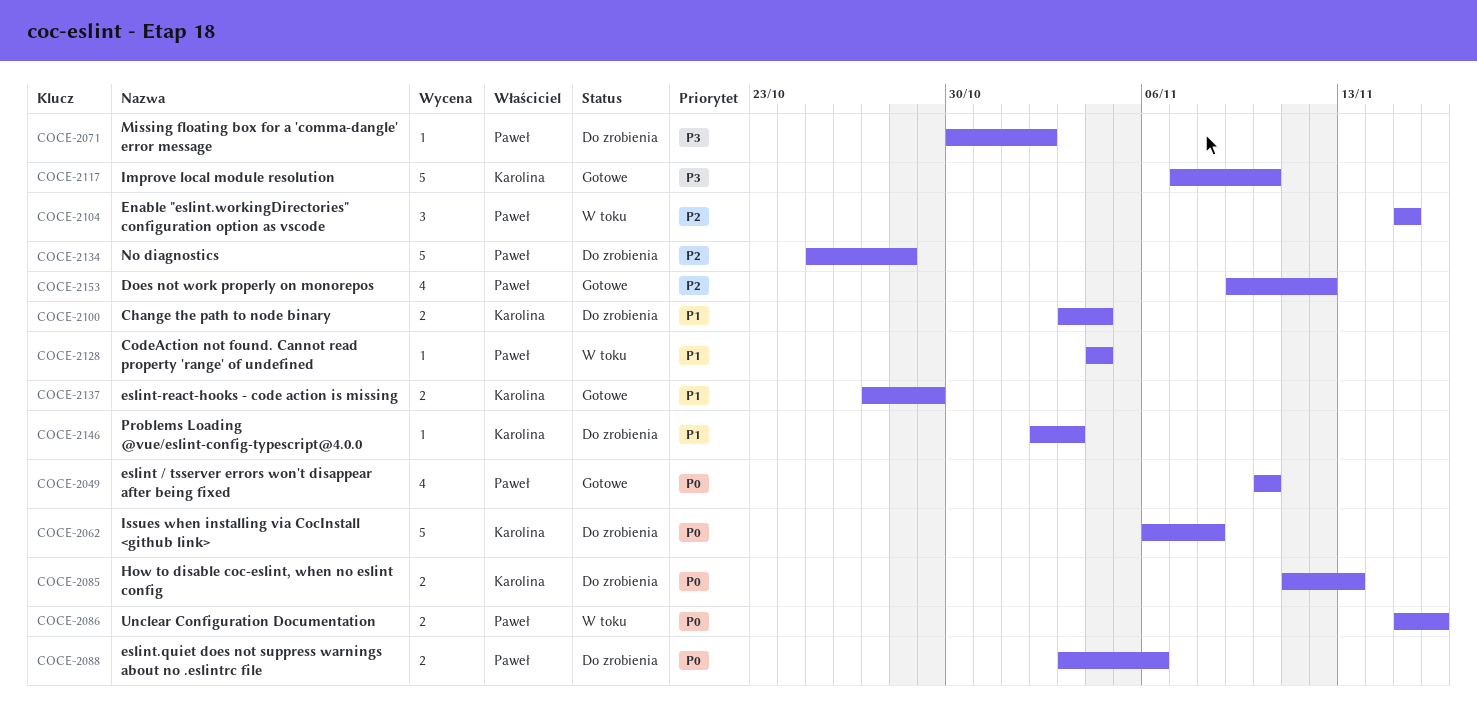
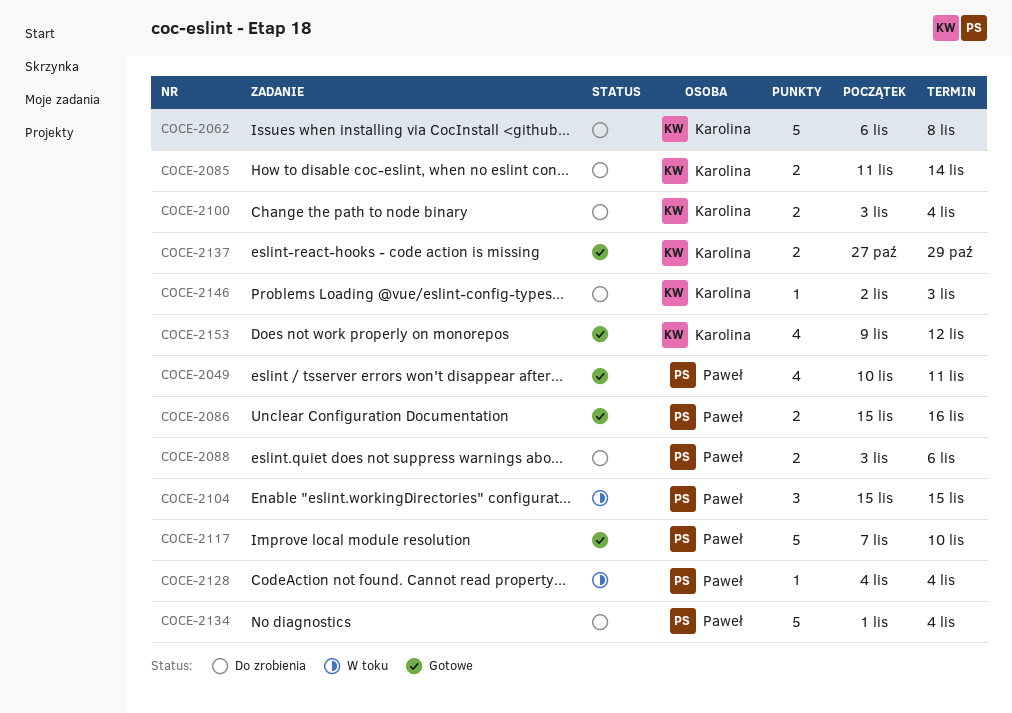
COCE-2049, due: Nov 10 -> Nov 11
COCE-2071: present -> none
COCE-2085, due: Nov 13 -> Nov 14
COCE-2086, status: W toku -> Gotowe
COCE-2117, owner: Karolina -> Paweł
COCE-2134, start: Oct 25 -> Nov 1
COCE-2134, due: Oct 28 -> Nov 4
COCE-2153, owner: Paweł -> Karolina

